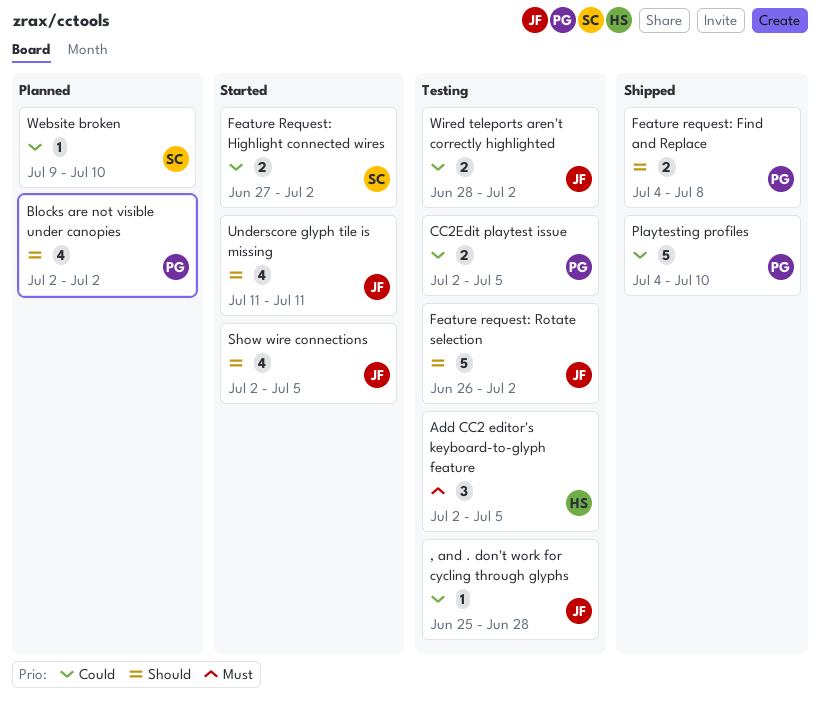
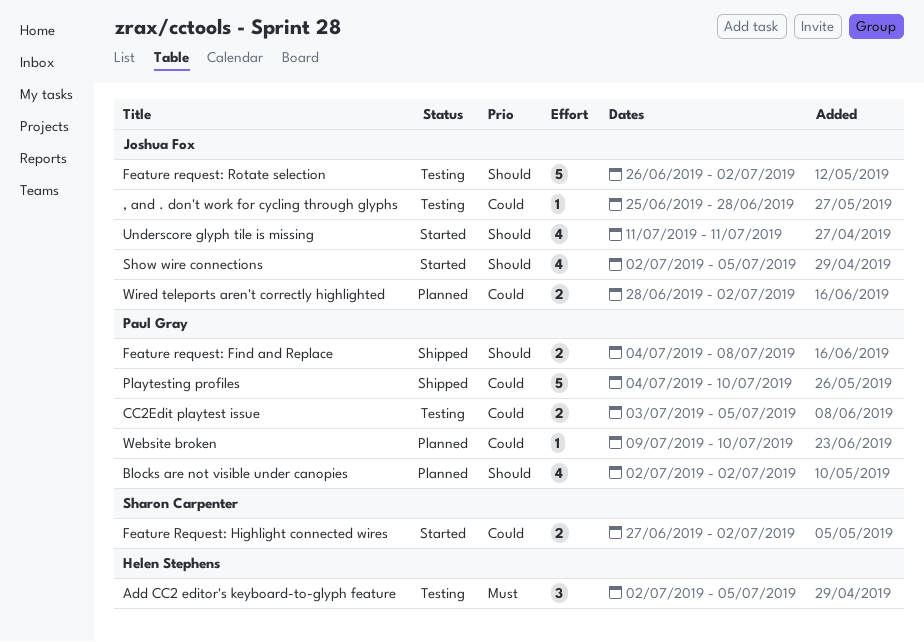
CC2Edit playtest issue, start: Jul 2 -> Jul 3
Website broken, owner: Sharon Carpenter -> Paul Gray
Wired teleports aren't correctly highlighted, status: Testing -> Planned

